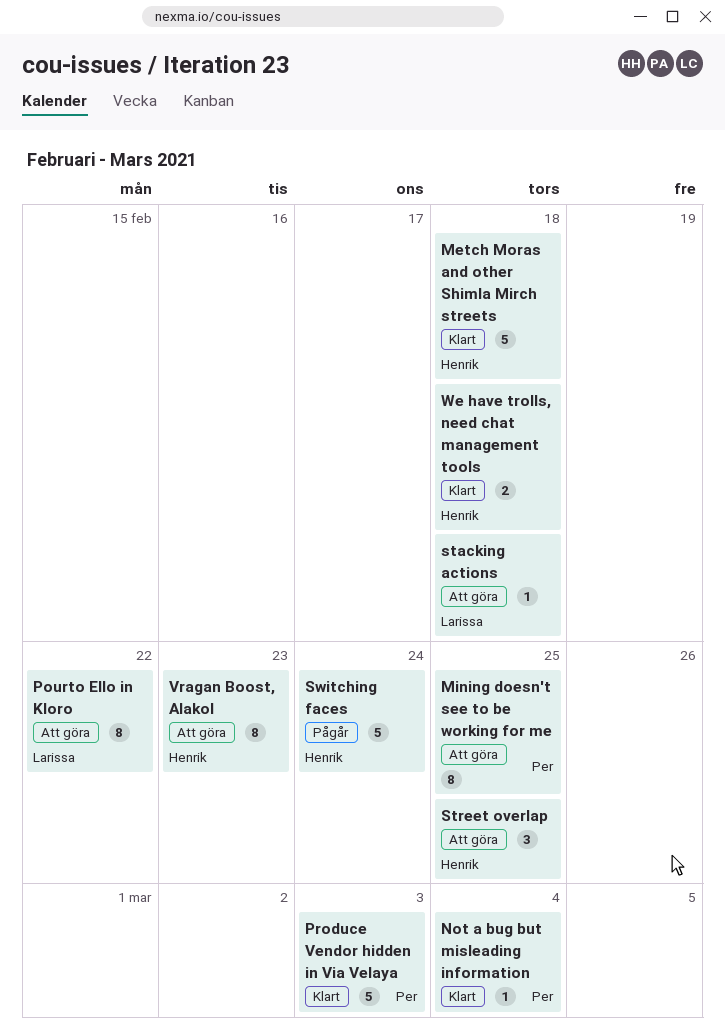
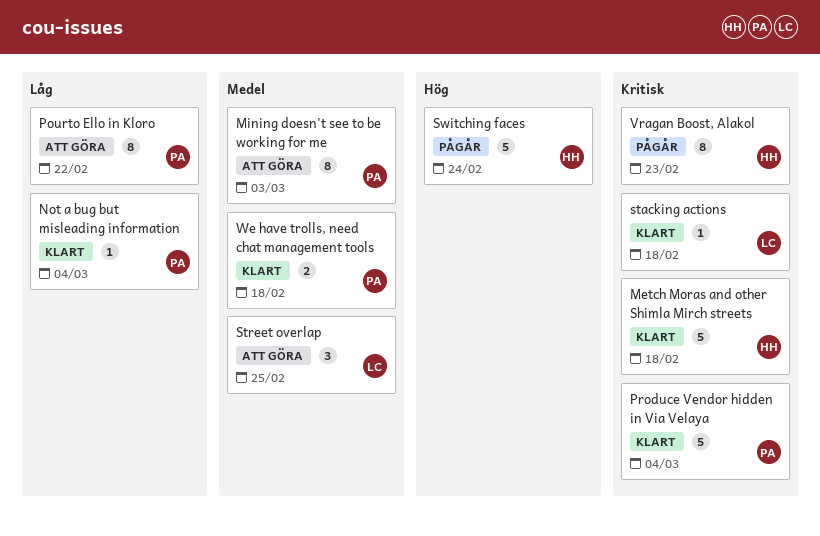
Mining doesn't see to be working for me, due: Feb 25 -> Mar 3
Pourto Ello in Kloro, owner: Larissa -> Per
Produce Vendor hidden in Via Velaya, due: Mar 3 -> Mar 4
stacking actions, status: Att göra -> Klart
Street overlap, owner: Henrik -> Larissa
Vragan Boost, Alakol, status: Att göra -> Pågår
We have trolls, need chat management tools, owner: Henrik -> Per

